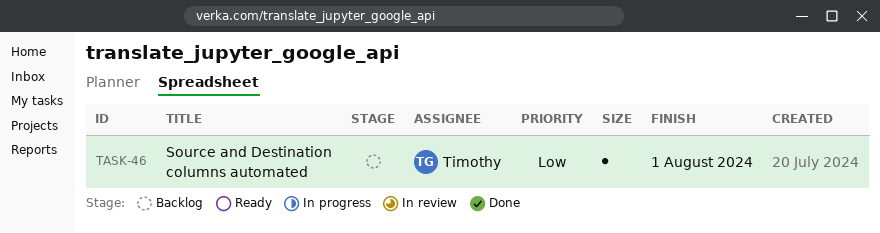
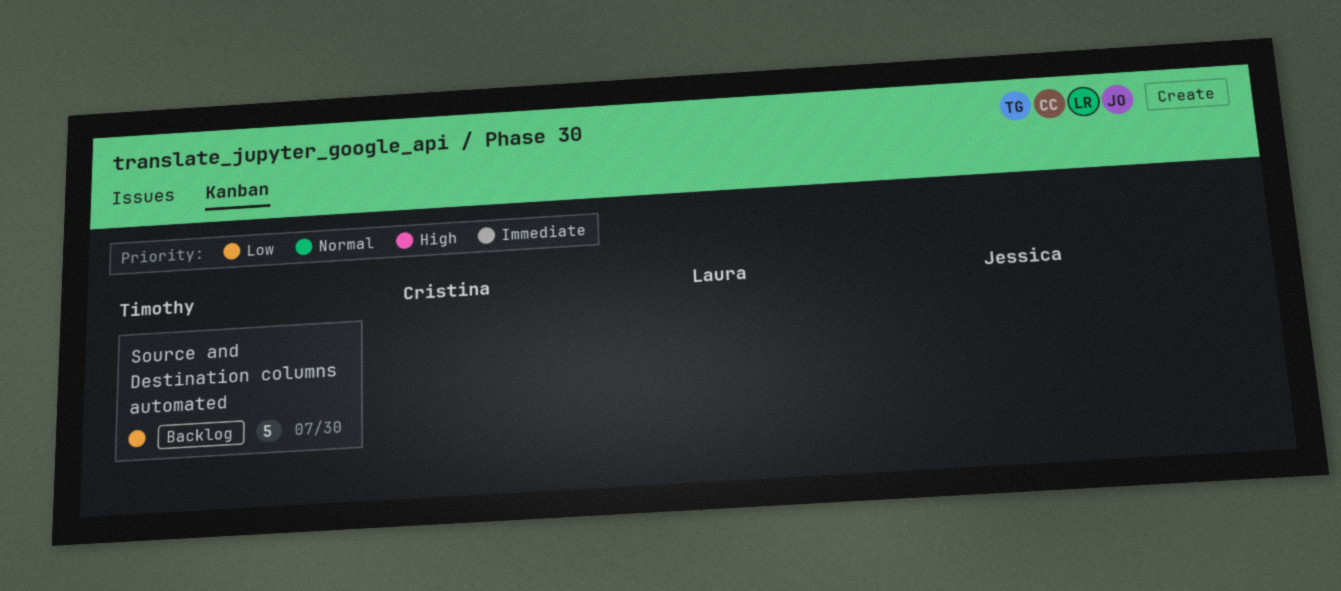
Source and Destination columns automated, estimate: 1 -> 5
Source and Destination columns automated, due: Aug 1 -> Jul 30

